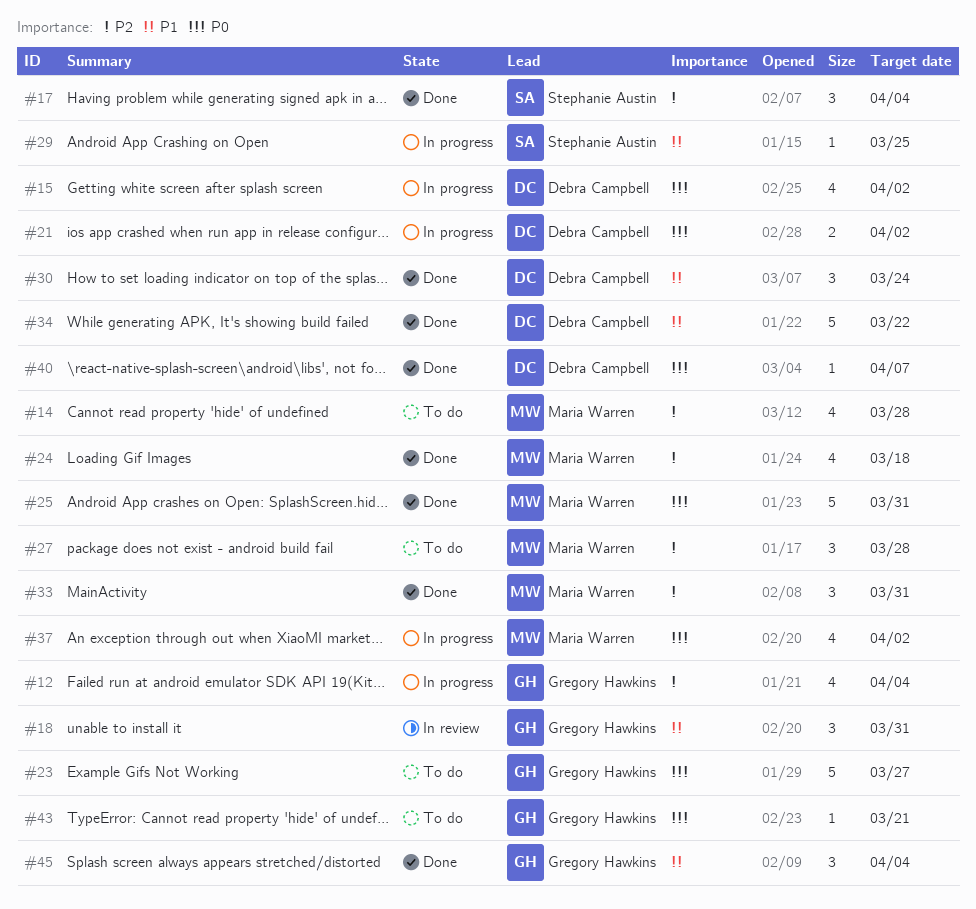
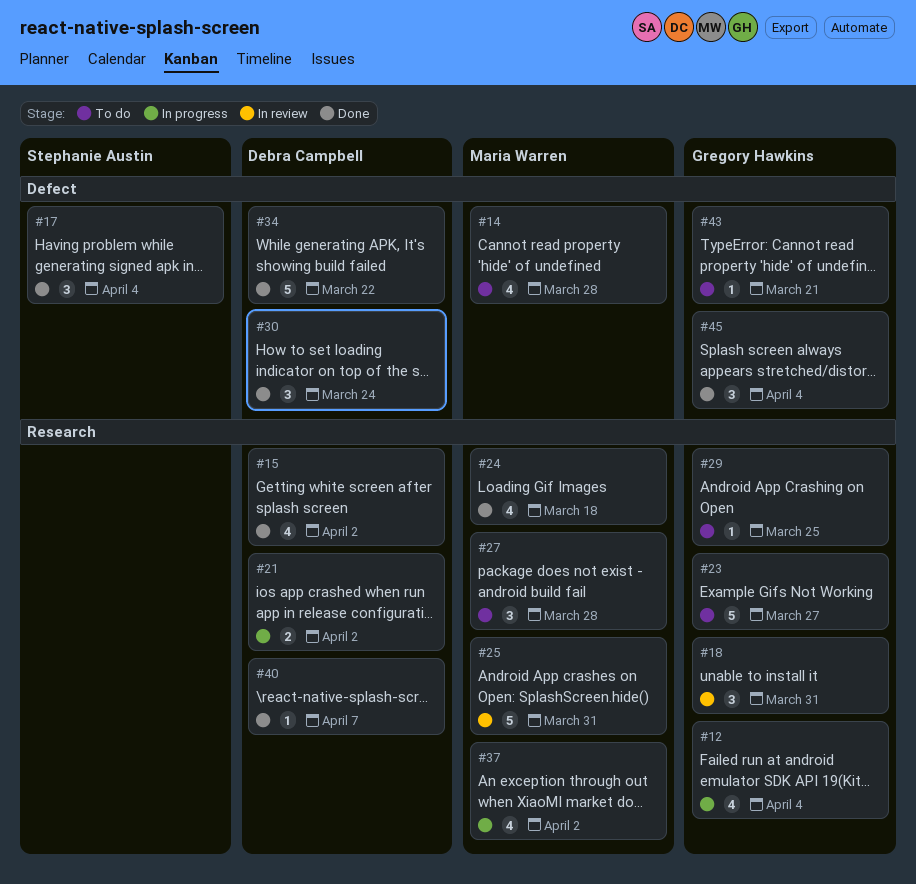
#15, status: In progress -> Done
#25, status: Done -> In review
#29, status: In progress -> To do
#29, owner: Stephanie Austin -> Gregory Hawkins
#33: present -> none

